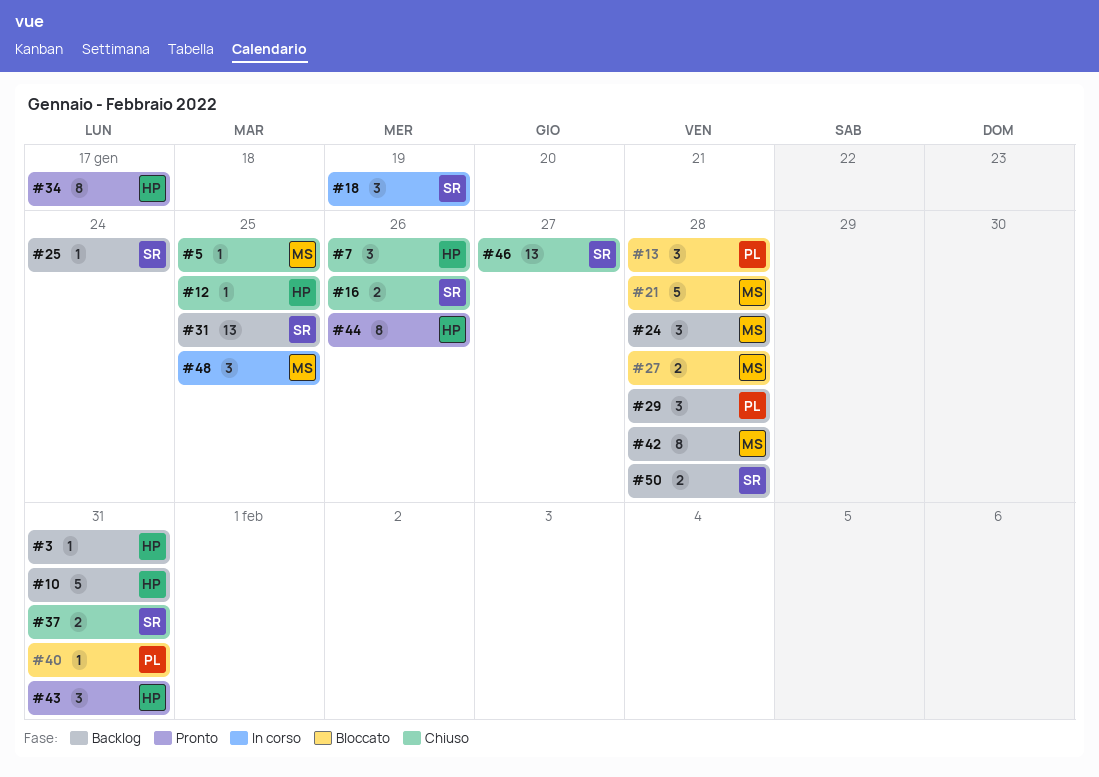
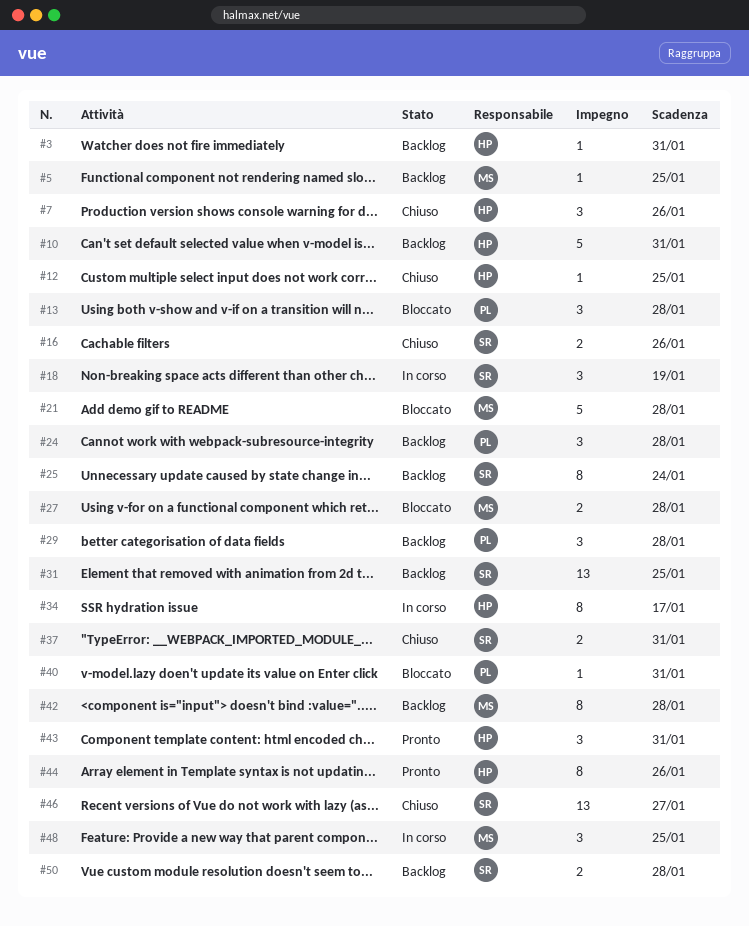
#5, status: Chiuso -> Backlog
#24, owner: MS -> PL
#25, estimate: 1 -> 8
#34, status: Pronto -> In corso

